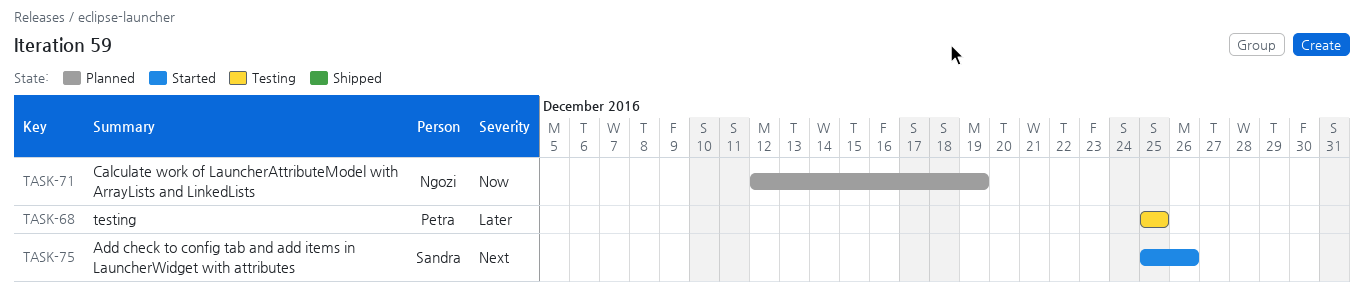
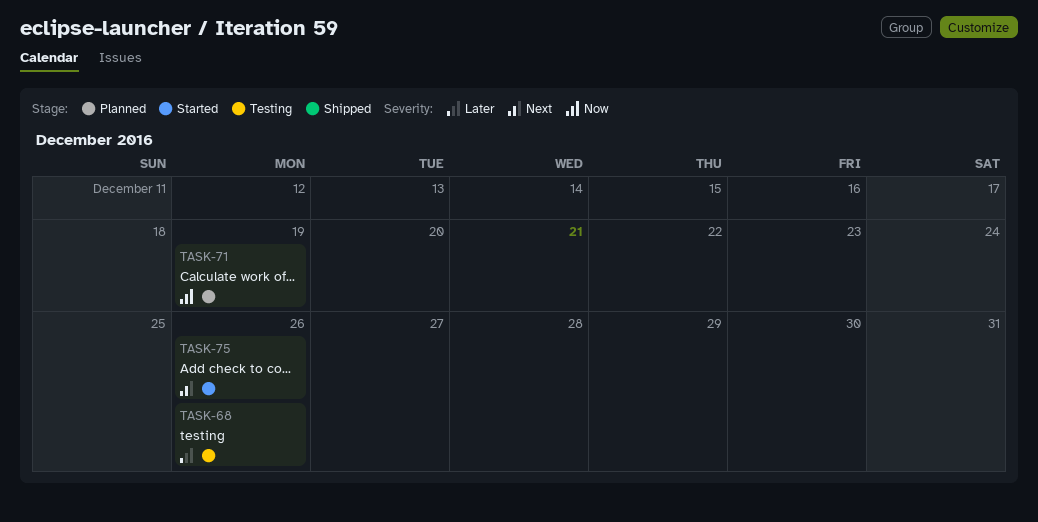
TASK-68, due: Dec 25 -> Dec 26

